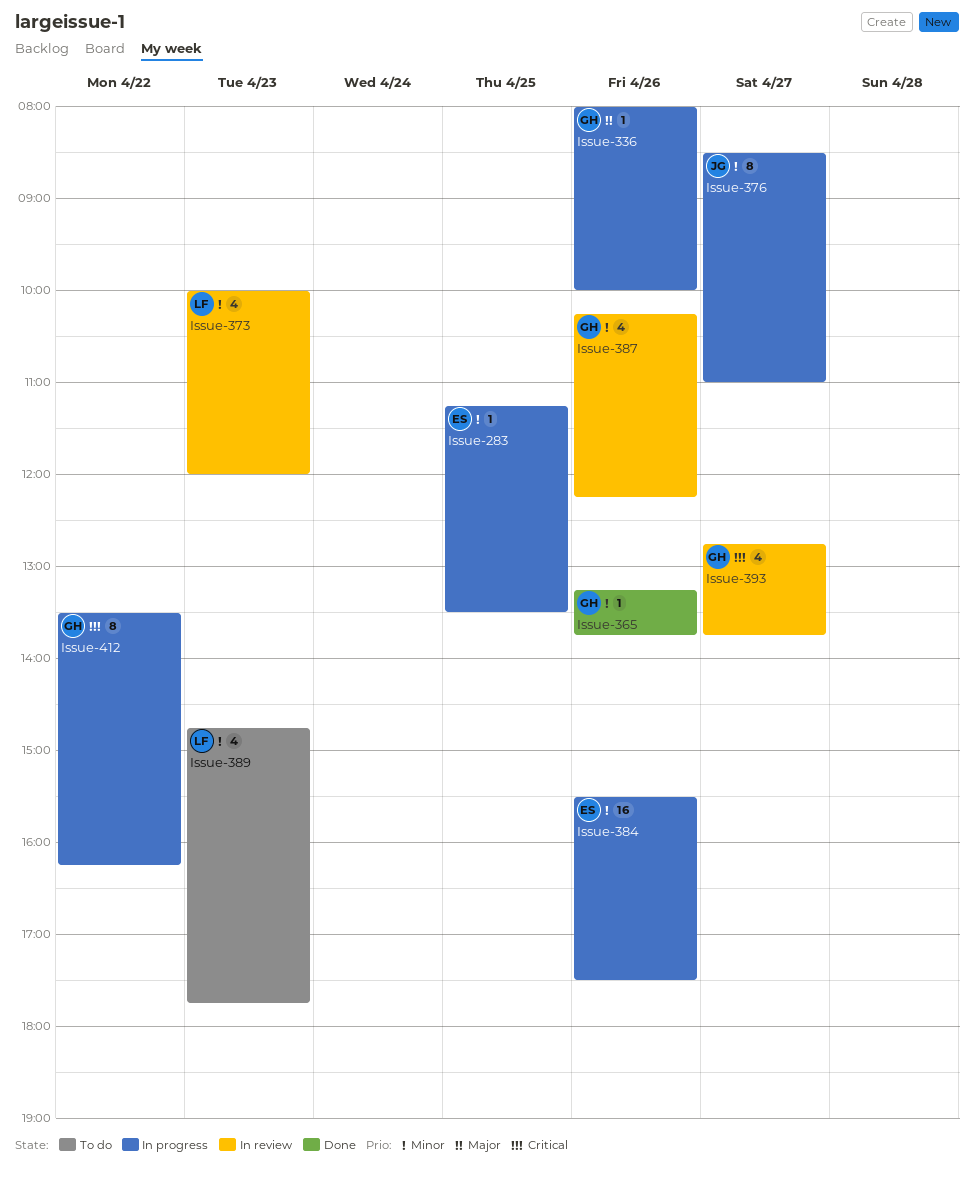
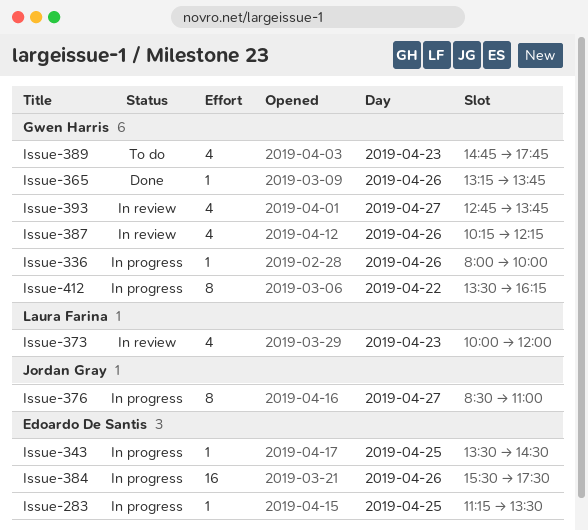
Issue-343: none -> present
Issue-389, owner: Laura Farina -> Gwen Harris

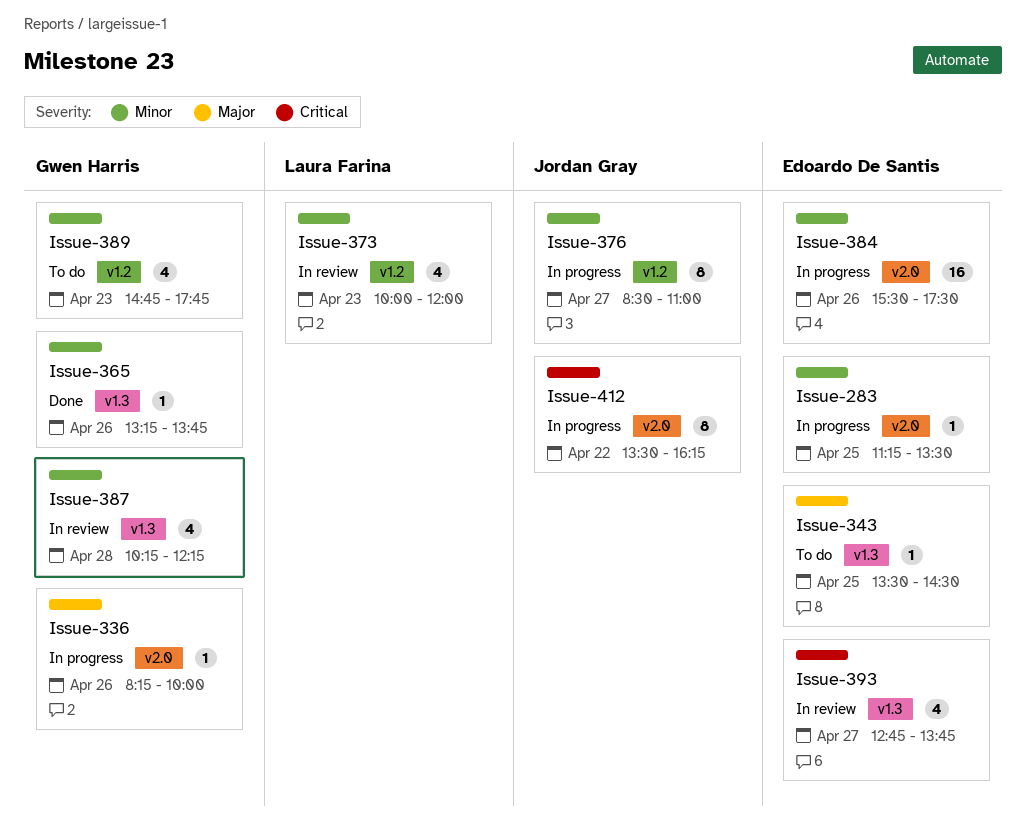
Issue-336, begins: 08:00 -> 08:15
Issue-343, status: In progress -> To do
Issue-387, day: Apr 26 -> Apr 28
Issue-393, owner: Gwen Harris -> Edoardo De Santis
Issue-412, owner: Gwen Harris -> Jordan Gray

